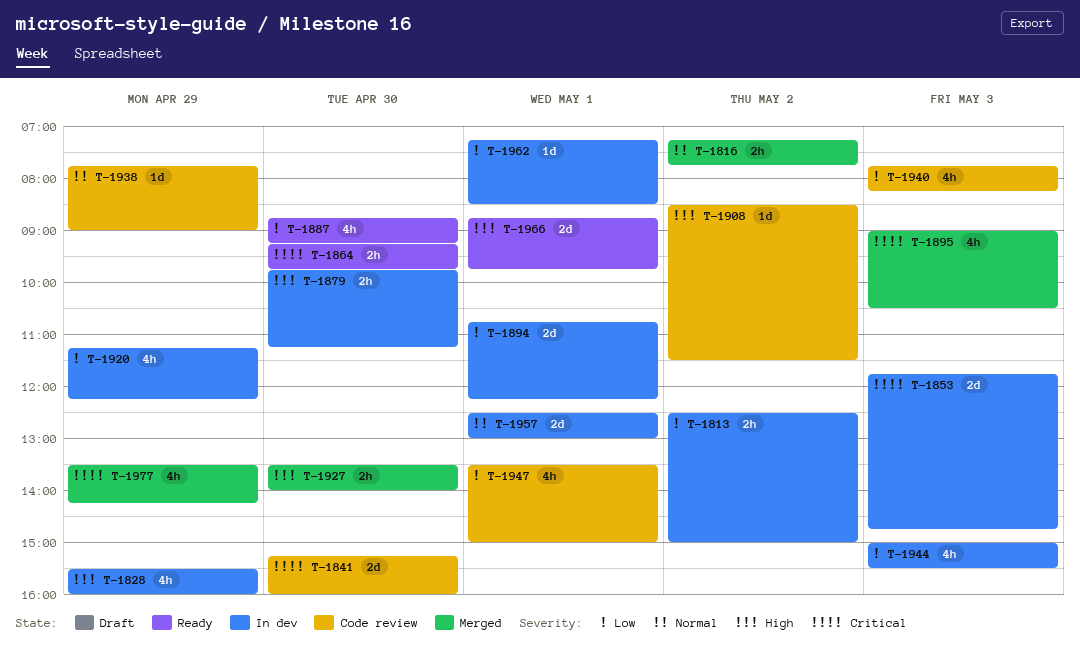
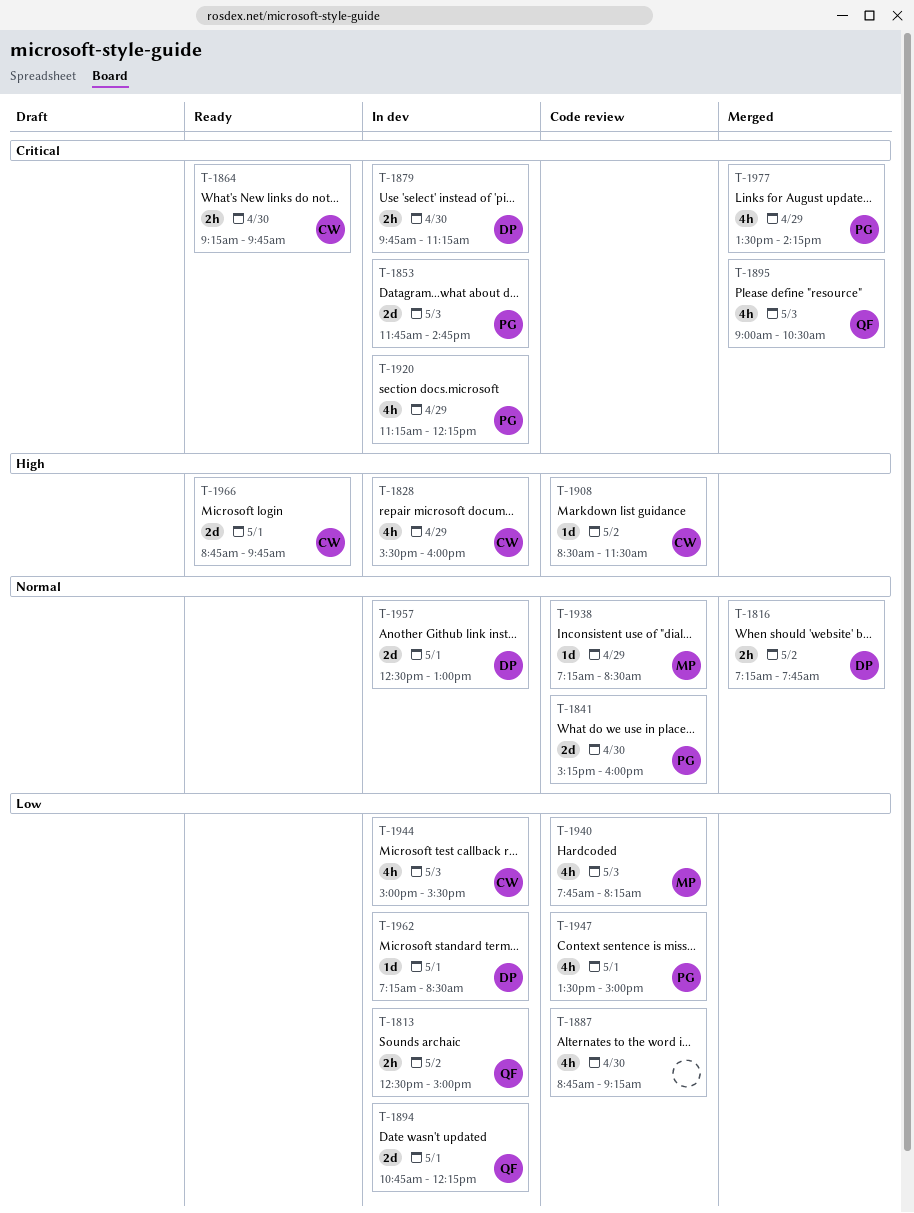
T-1841, priority: Critical -> Normal
T-1879, priority: High -> Critical
T-1887, status: Ready -> Code review
T-1920, priority: Low -> Critical
T-1927: present -> none
T-1938, begins: 07:45 -> 07:15
T-1938, ends: 09:00 -> 08:30

